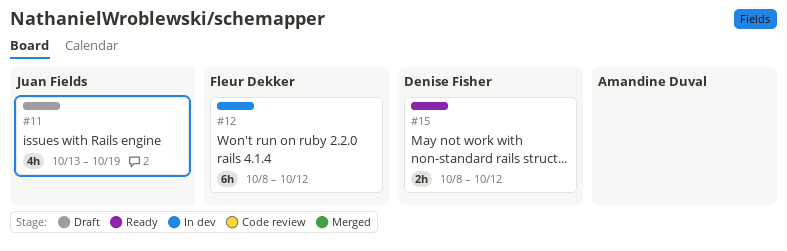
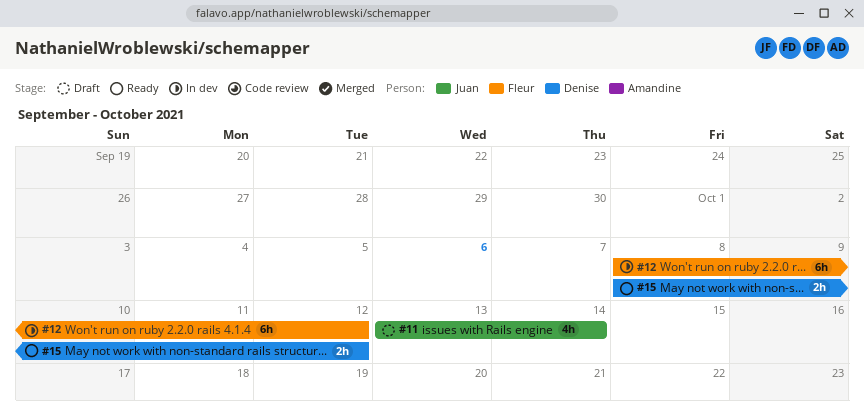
#11, due: Oct 19 -> Oct 14

